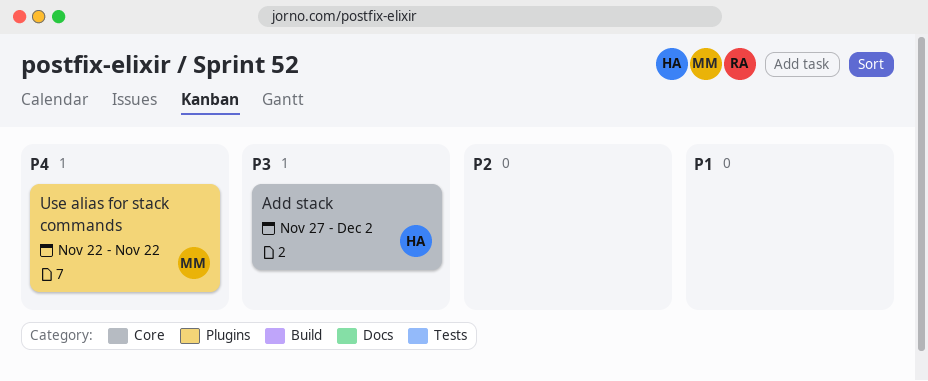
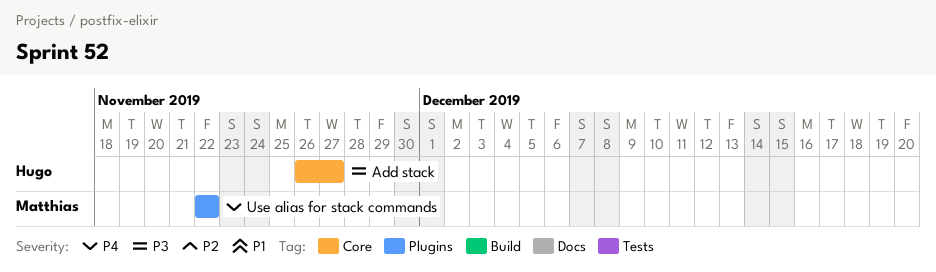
Add stack, start: Nov 27 -> Nov 26
Add stack, due: Dec 2 -> Nov 27

